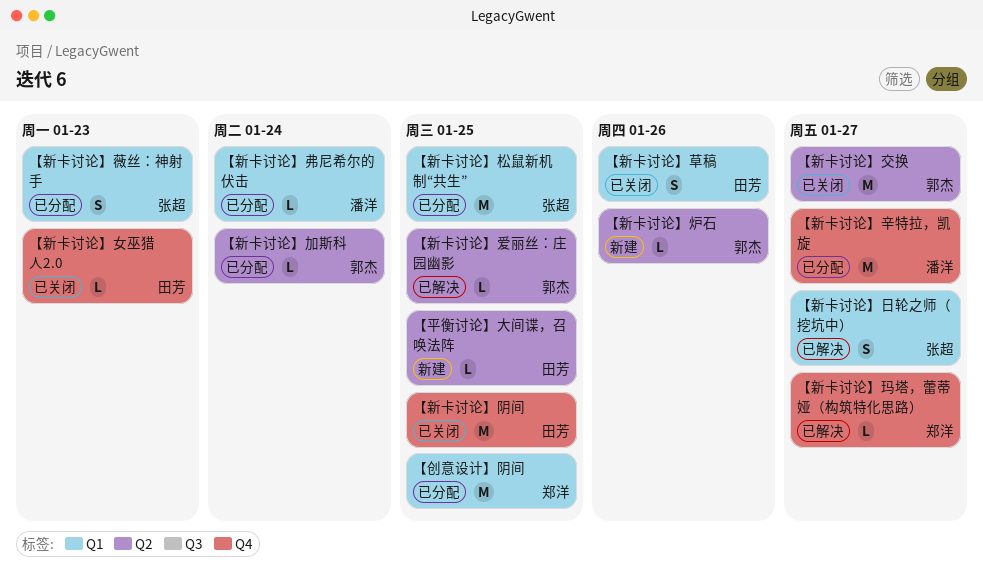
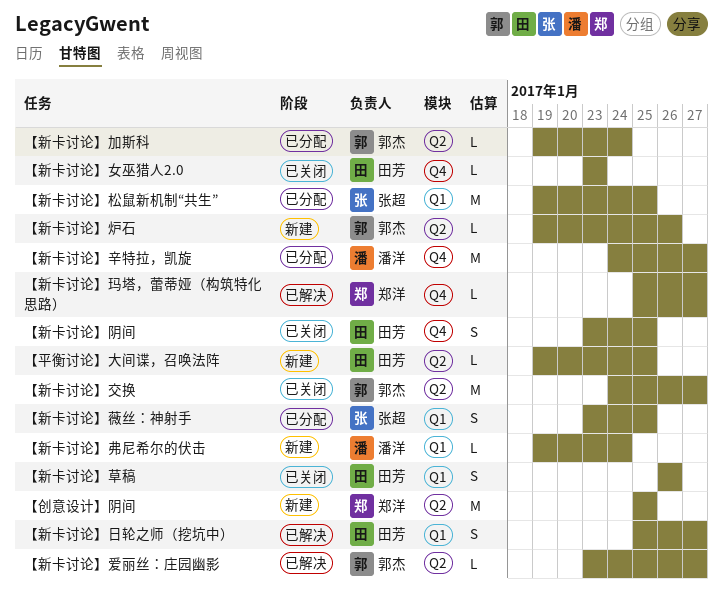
【创意设计】阴间, status: 已分配 -> 新建
【创意设计】阴间, label: Q1 -> Q2
【新卡讨论】弗尼希尔的伏击, status: 已分配 -> 新建
【新卡讨论】日轮之师（挖坑中）, owner: 张超 -> 田芳
【新卡讨论】爱丽丝：庄园幽影, due: Jan 25 -> Jan 27
【新卡讨论】薇丝：神射手, due: Jan 23 -> Jan 25
【新卡讨论】阴间, estimate: M -> S

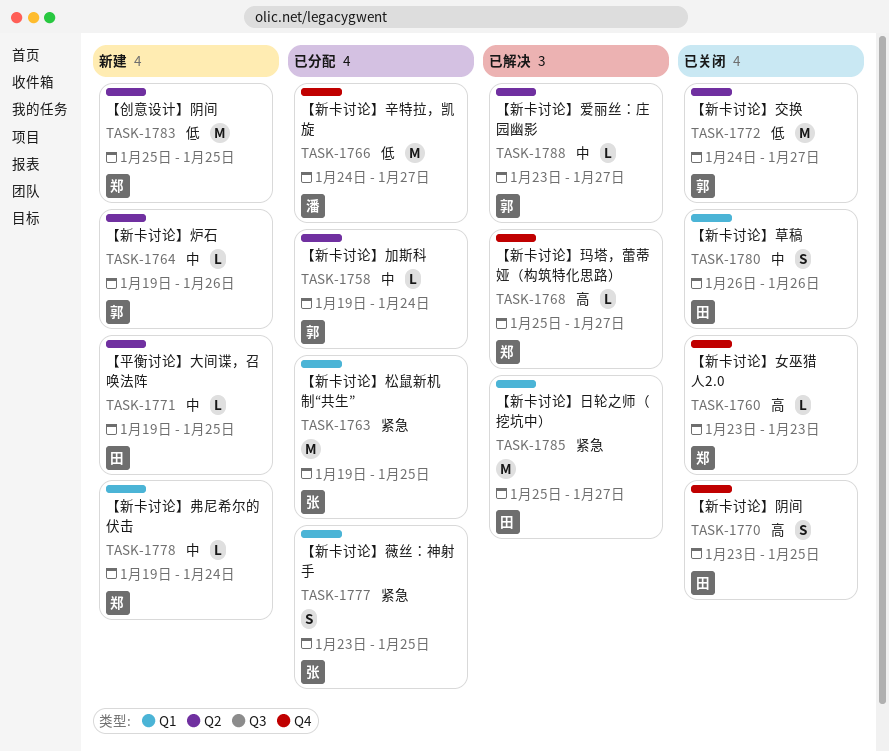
【新卡讨论】女巫猎人2.0, owner: 田芳 -> 郑洋
【新卡讨论】弗尼希尔的伏击, owner: 潘洋 -> 郑洋
【新卡讨论】日轮之师（挖坑中）, estimate: S -> M

